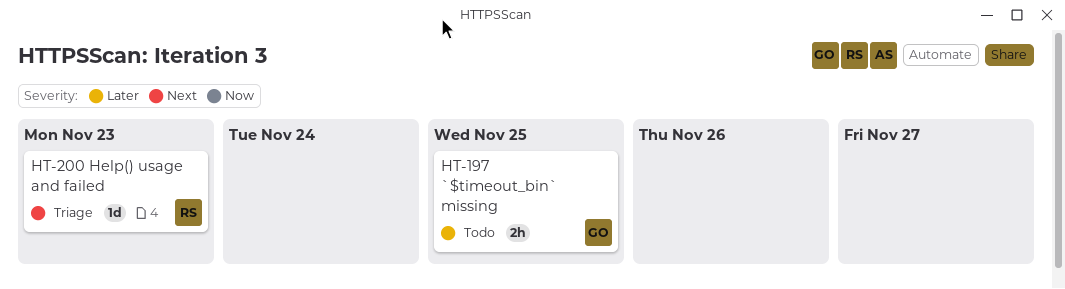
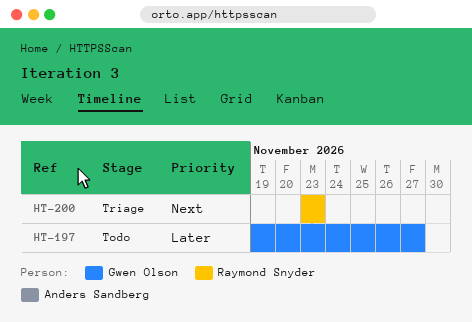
HT-197, due: Nov 25 -> Nov 27

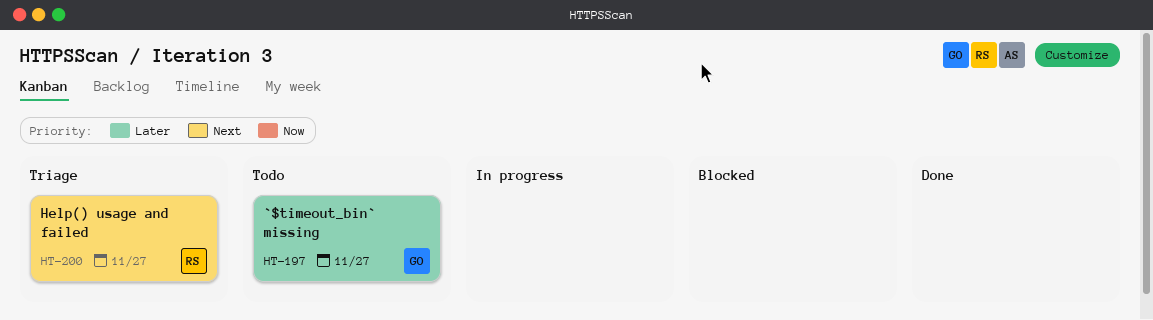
HT-200, due: Nov 23 -> Nov 27

